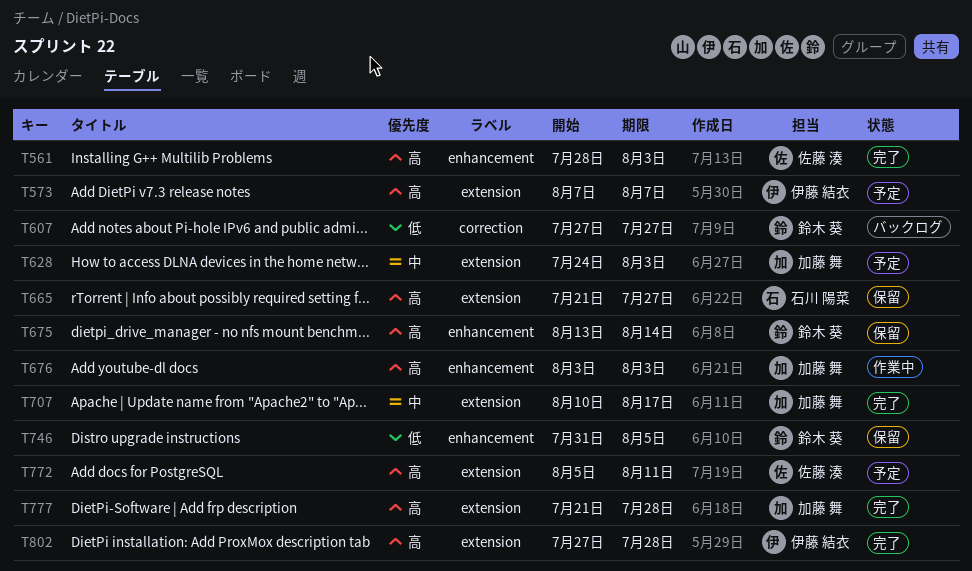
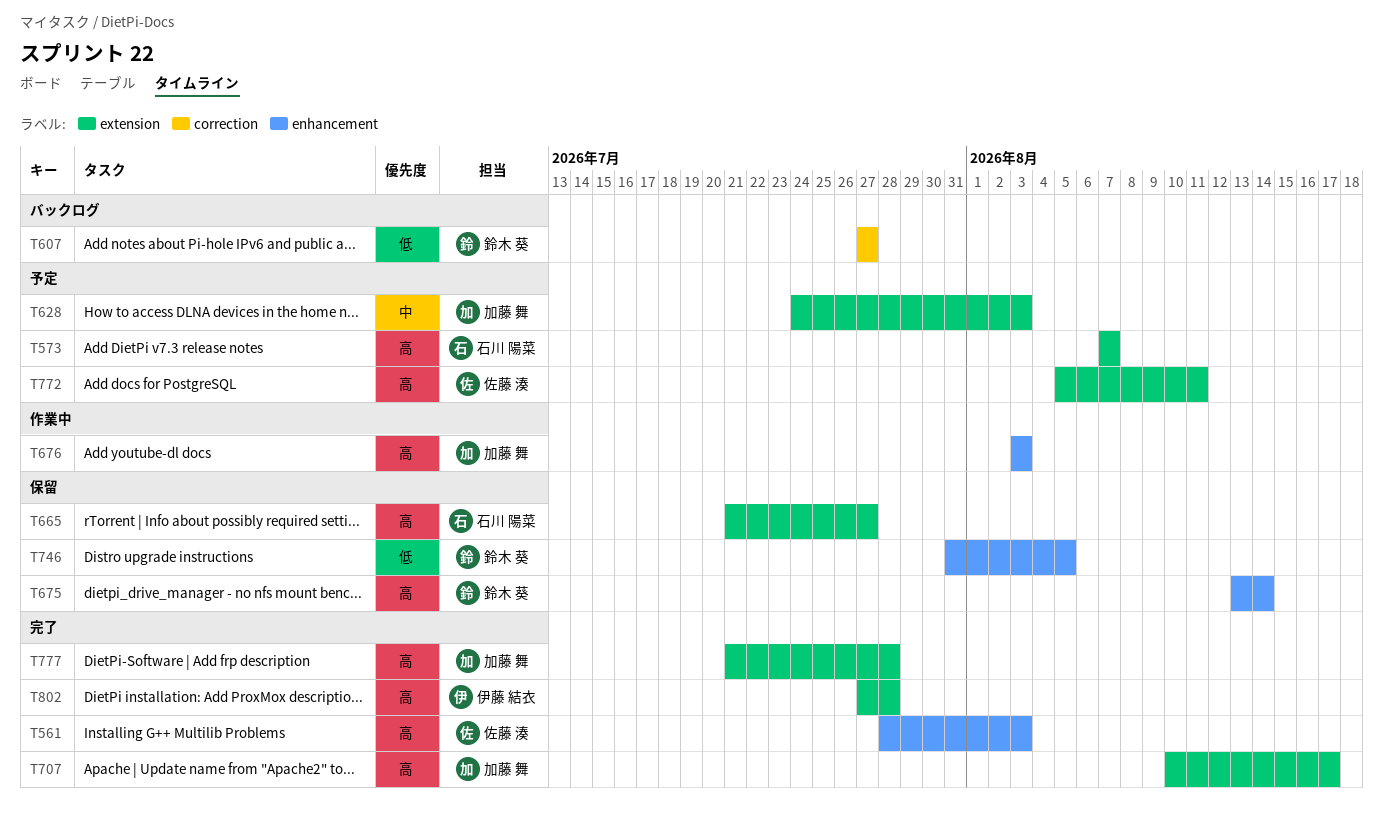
T573, owner: 伊藤 結衣 -> 石川 陽菜
T707, priority: 中 -> 高

